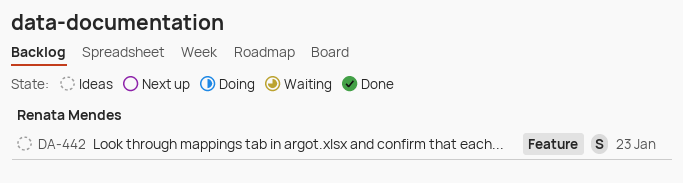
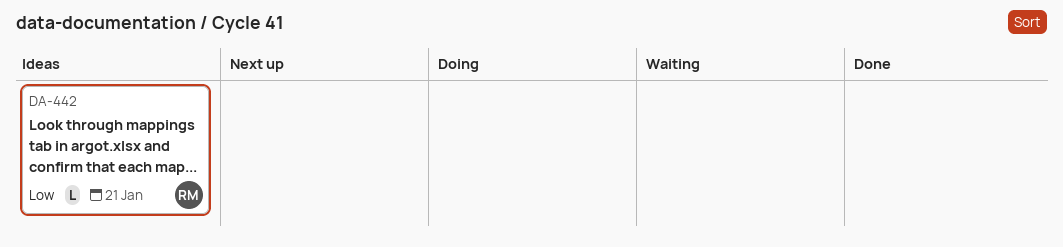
DA-442, estimate: S -> L
DA-442, due: Jan 23 -> Jan 21

